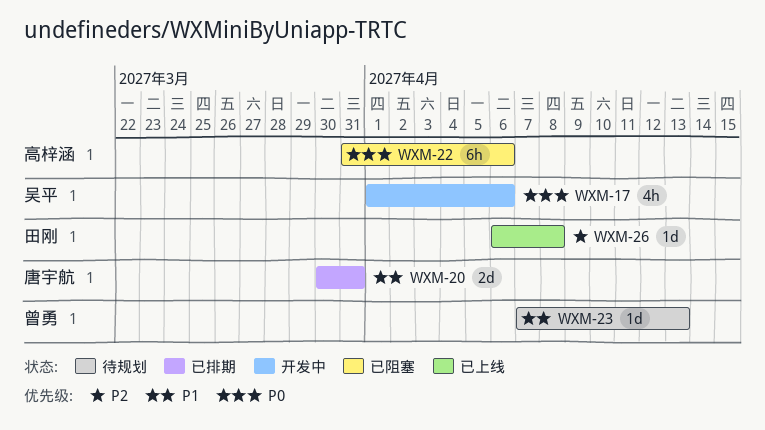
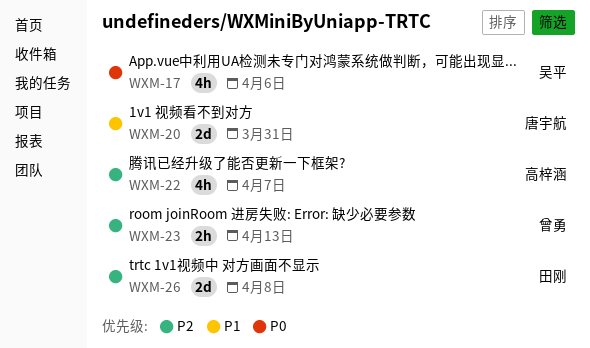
WXM-22, priority: P0 -> P2
WXM-22, estimate: 6h -> 4h
WXM-22, due: Apr 6 -> Apr 7
WXM-23, priority: P1 -> P2
WXM-23, estimate: 1d -> 2h
WXM-26, estimate: 1d -> 2d

